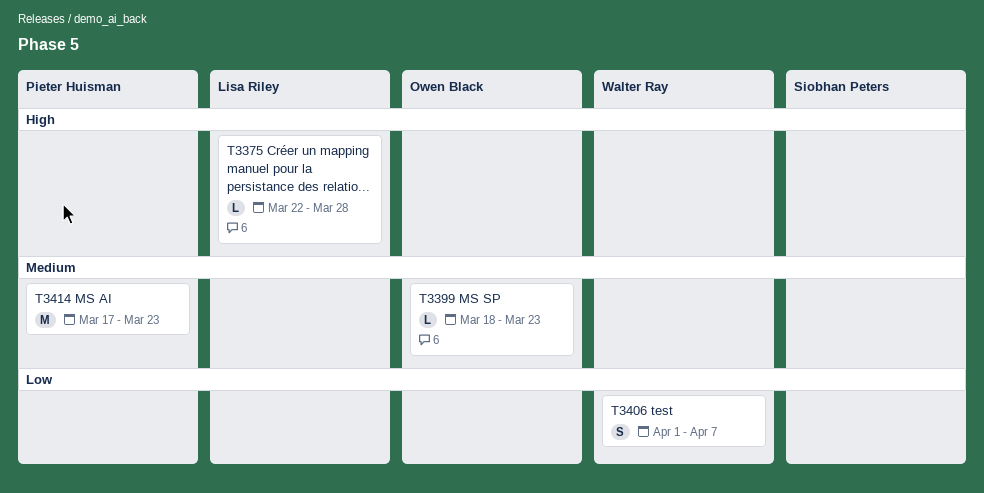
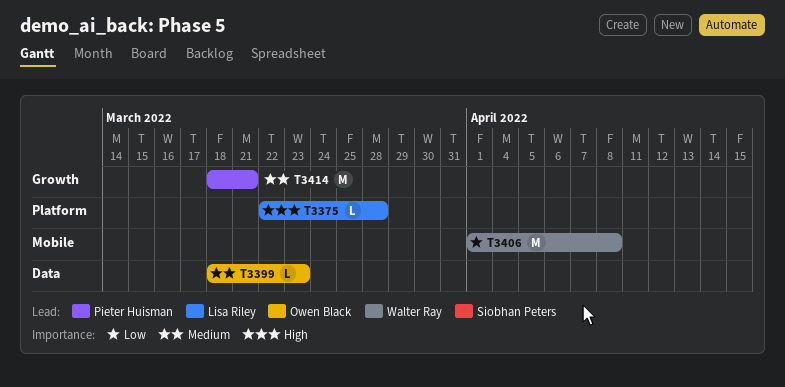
T3406, estimate: S -> M
T3406, due: Apr 7 -> Apr 8
T3414, start: Mar 17 -> Mar 18
T3414, due: Mar 23 -> Mar 21

